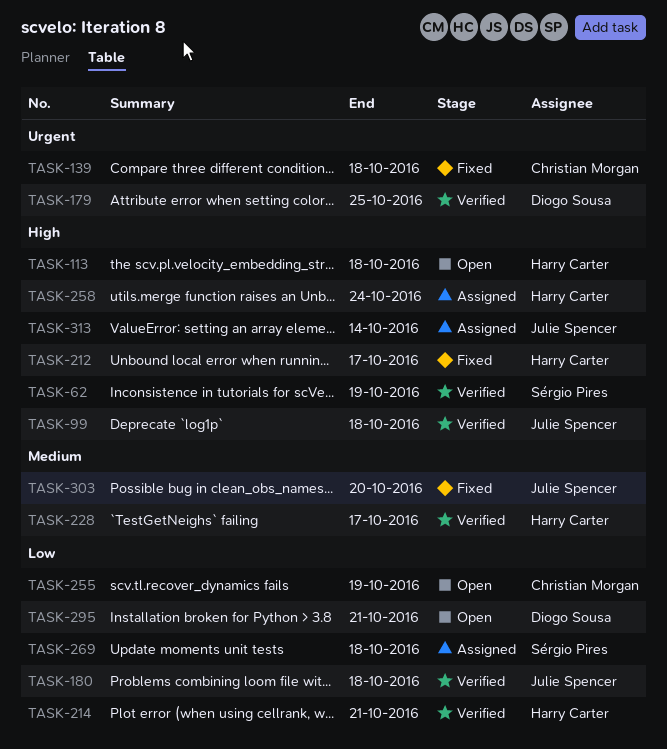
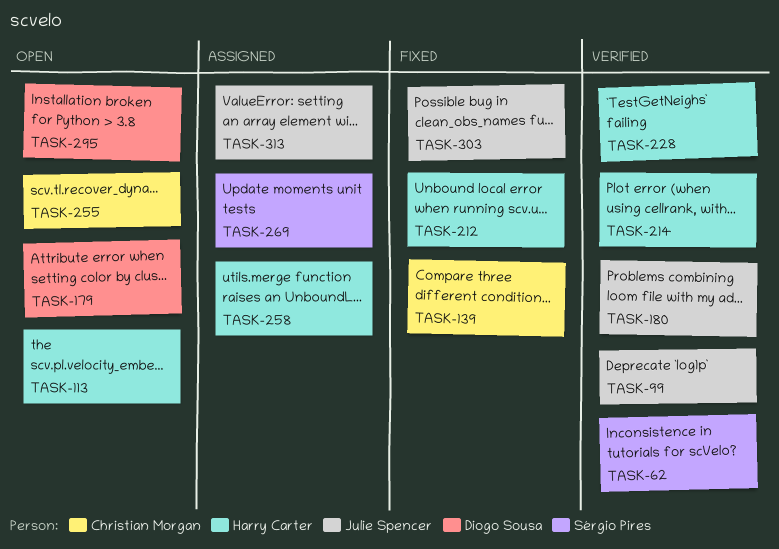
TASK-179, status: Verified -> Open

